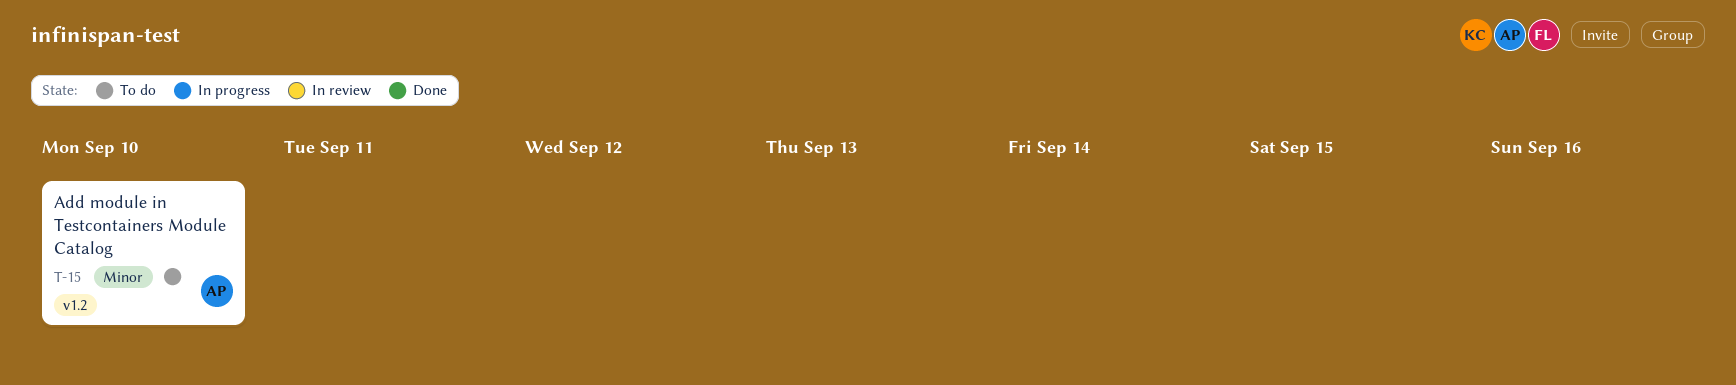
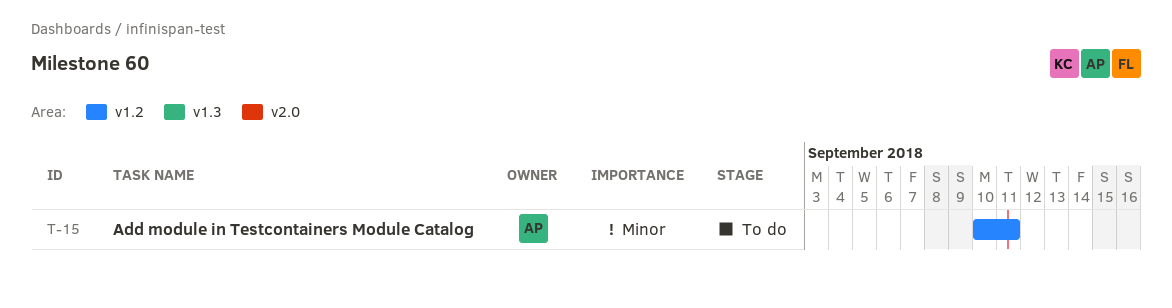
T-15, due: Sep 10 -> Sep 11

